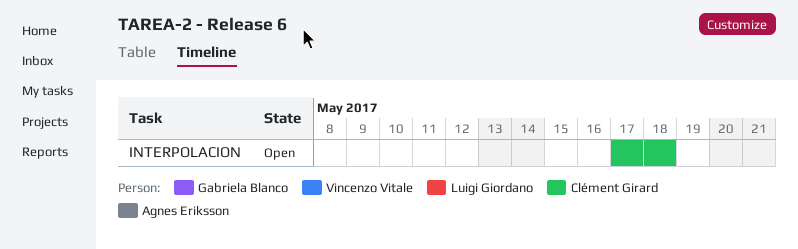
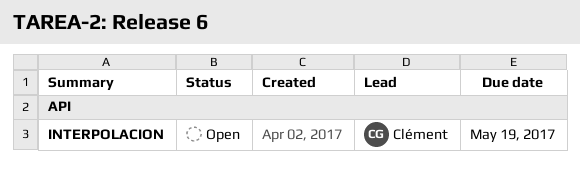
INTERPOLACION, due: May 18 -> May 19

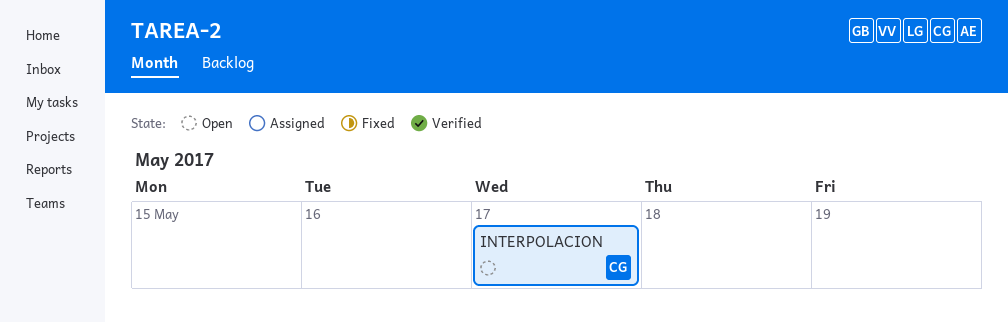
INTERPOLACION, due: May 19 -> May 17

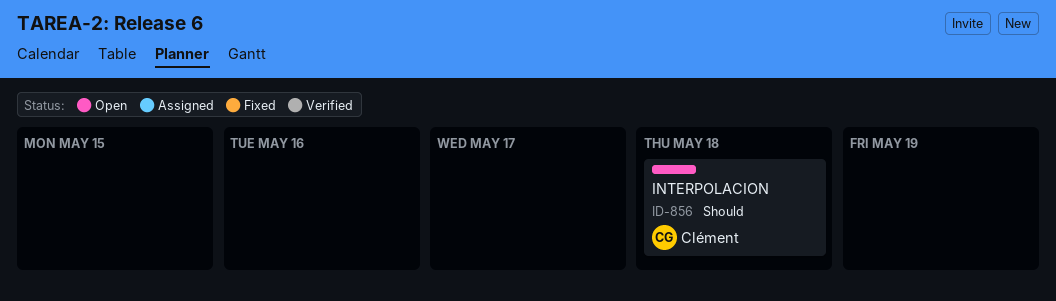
INTERPOLACION, due: May 17 -> May 18

